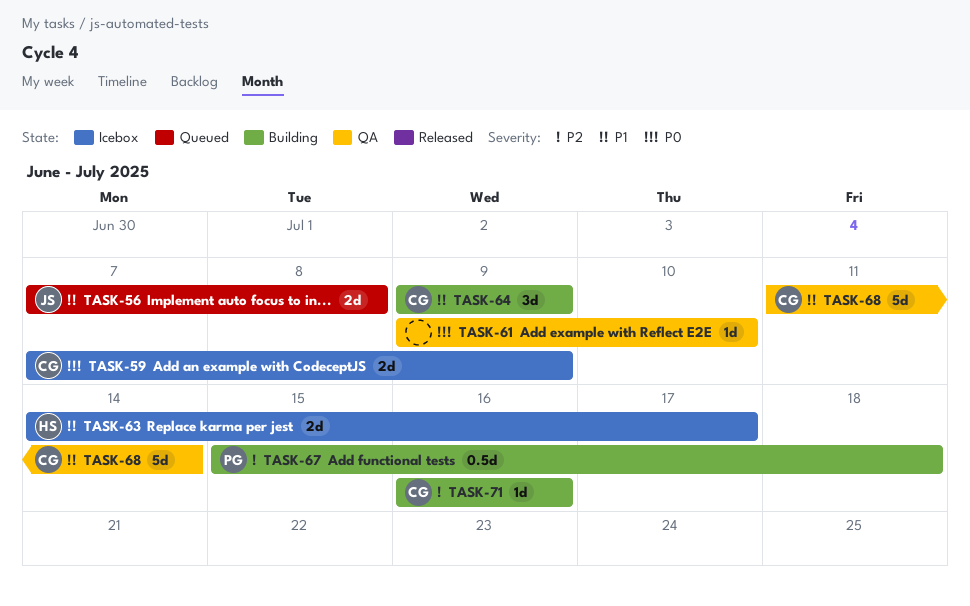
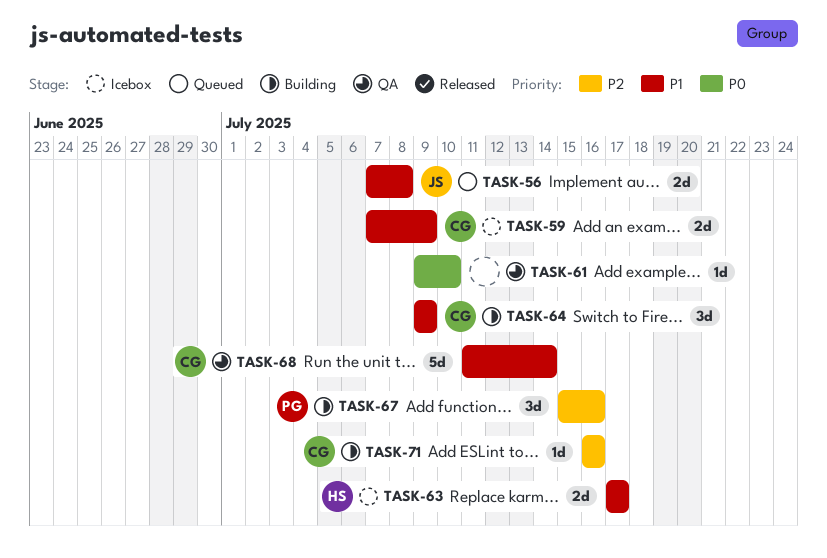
TASK-59, priority: P0 -> P1
TASK-63, start: Jul 14 -> Jul 17
TASK-67, estimate: 0.5d -> 3d
TASK-67, due: Jul 18 -> Jul 16

